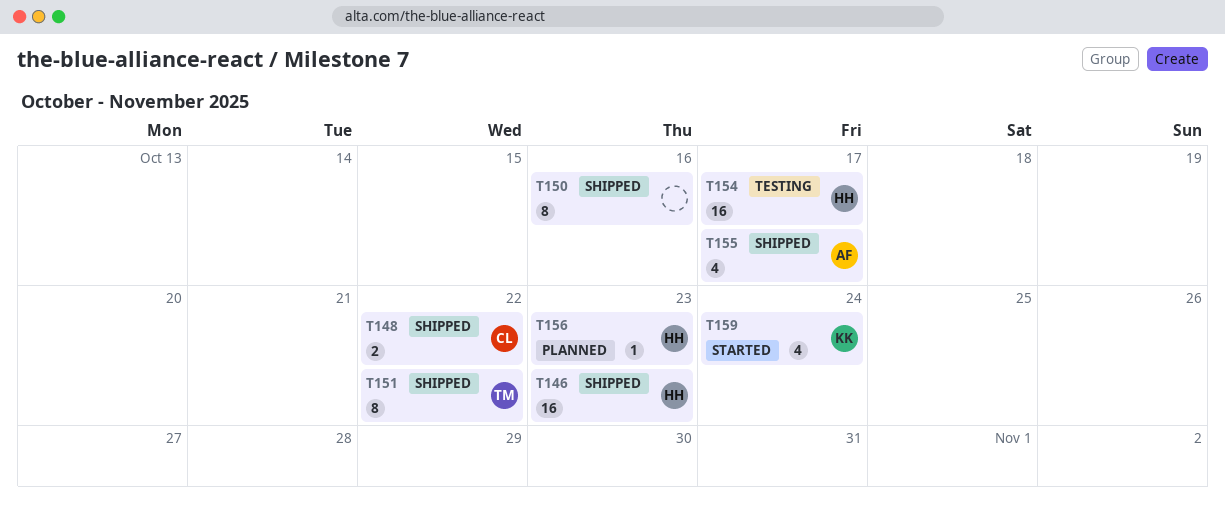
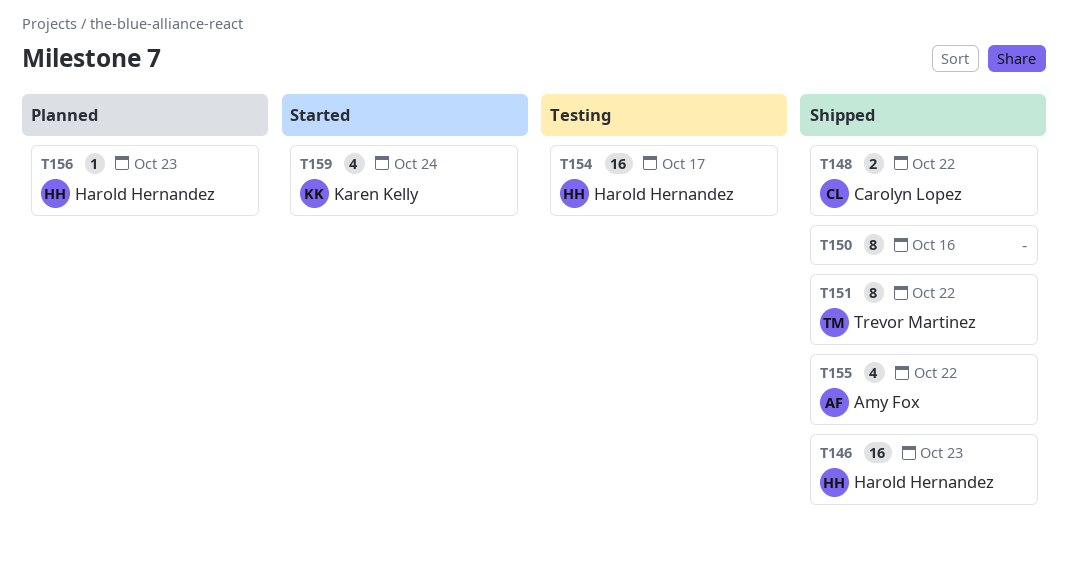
T155, due: Oct 17 -> Oct 22

